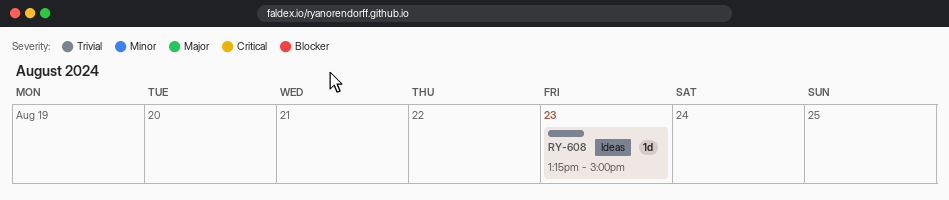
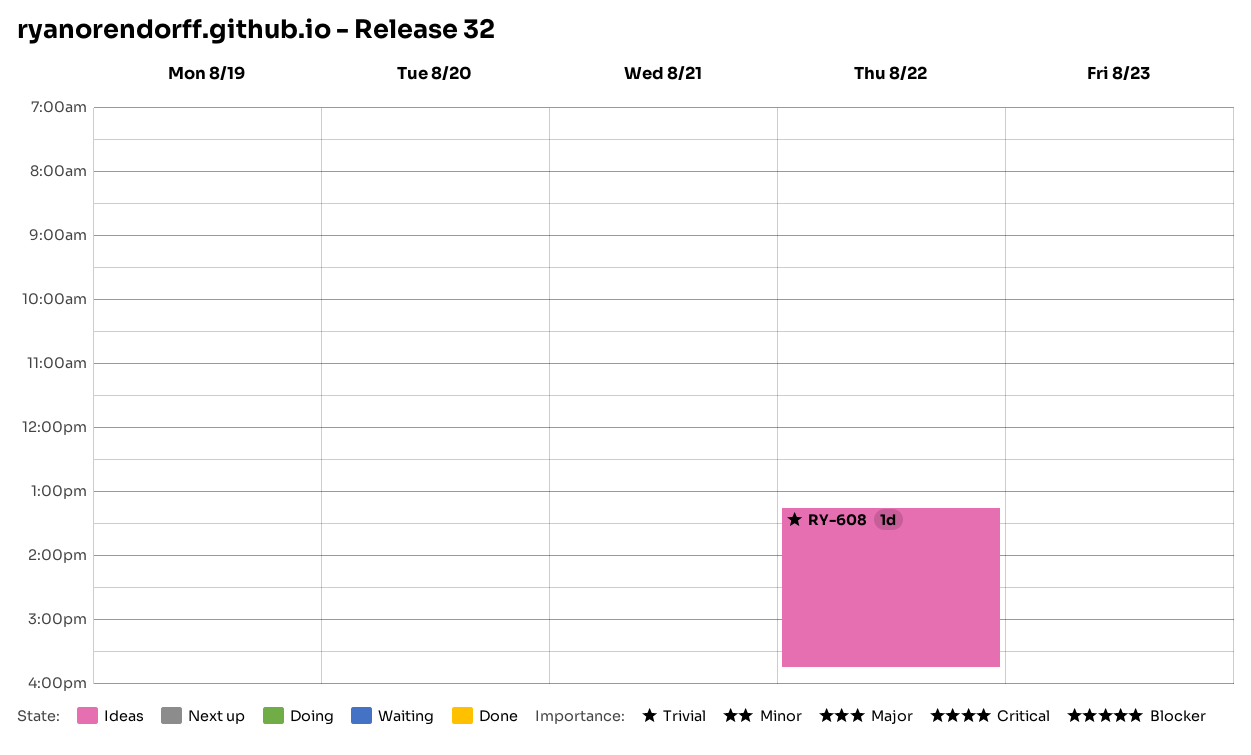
RY-608, day: Aug 23 -> Aug 22
RY-608, ends: 15:00 -> 15:45

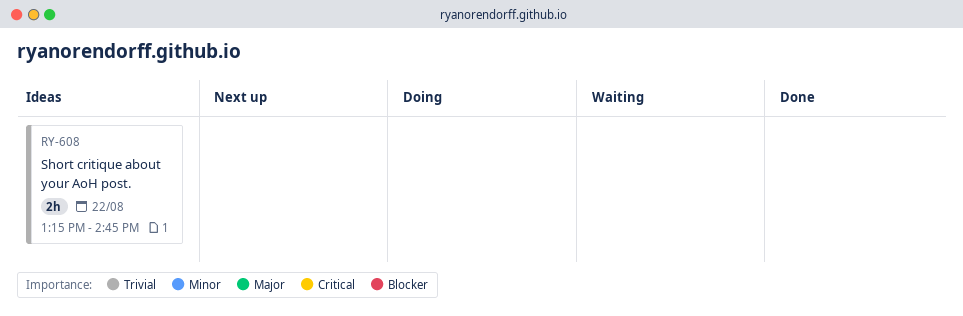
RY-608, estimate: 1d -> 2h
RY-608, ends: 15:45 -> 14:45

